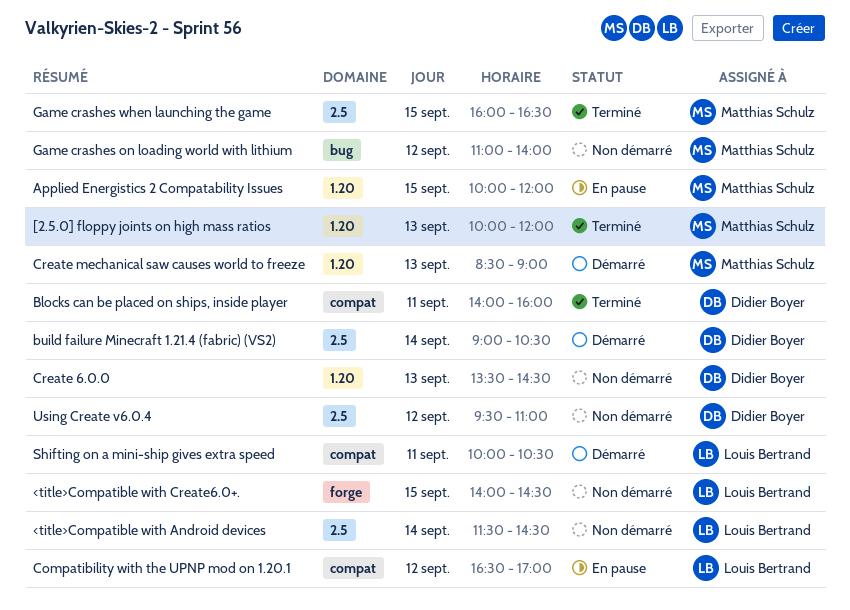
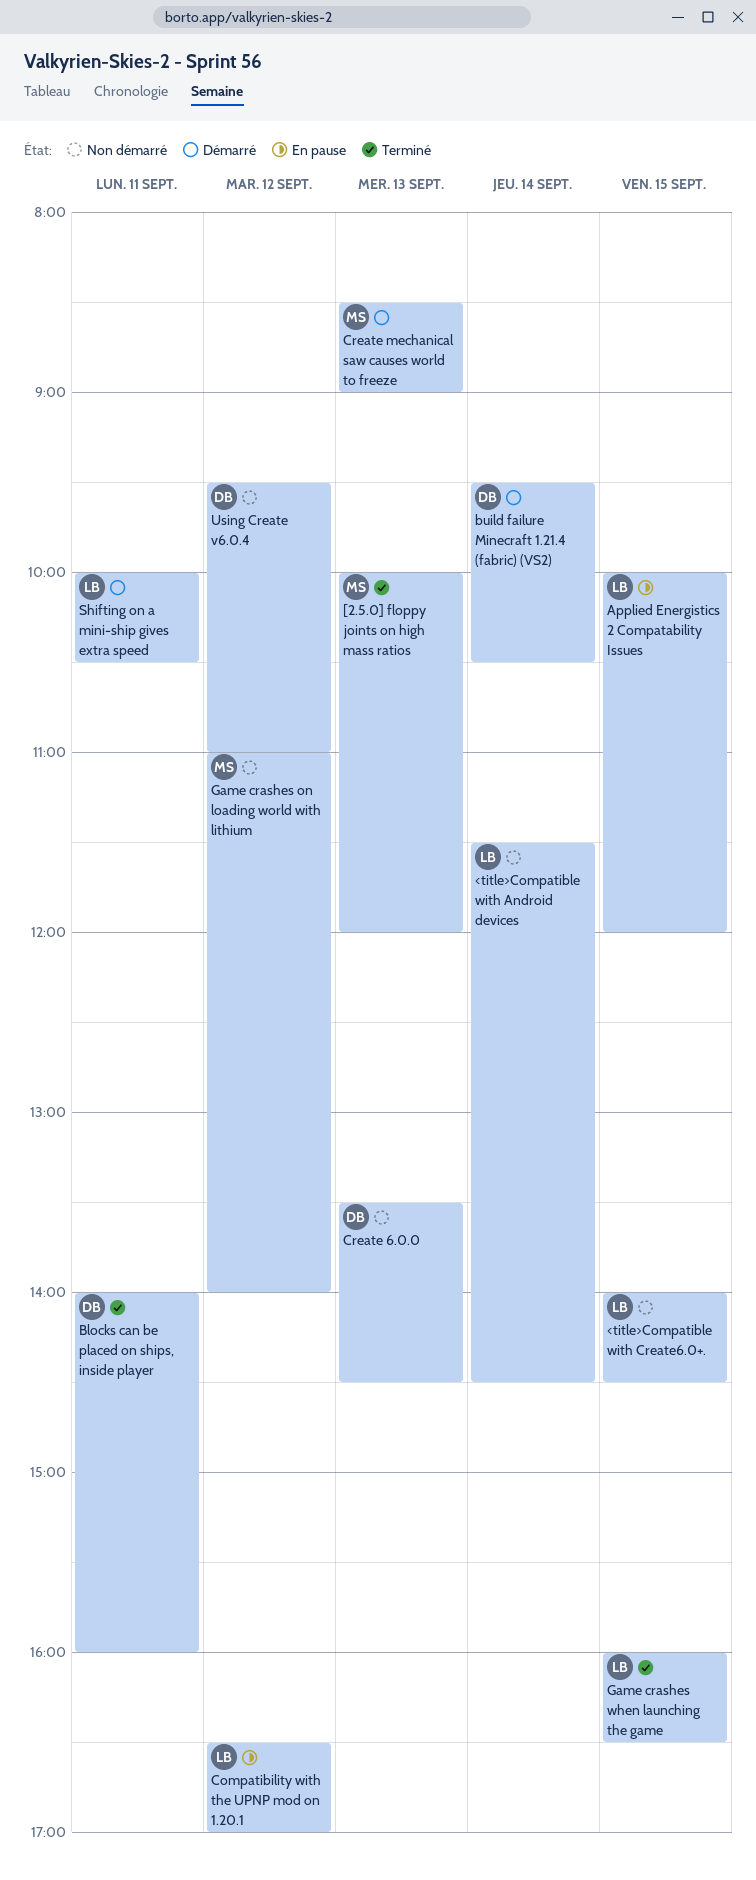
Applied Energistics 2 Compatability Issues, owner: Matthias Schulz -> Louis Bertrand
build failure Minecraft 1.21.4 (fabric) (VS2), begins: 09:00 -> 09:30
Game crashes when launching the game, owner: Matthias Schulz -> Louis Bertrand

